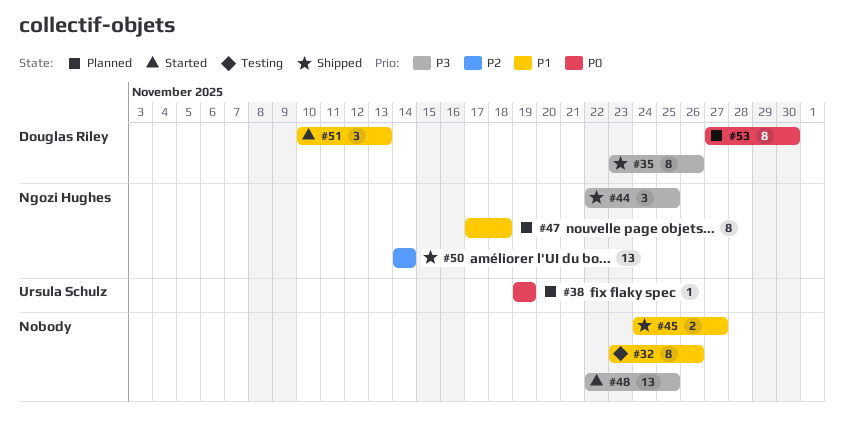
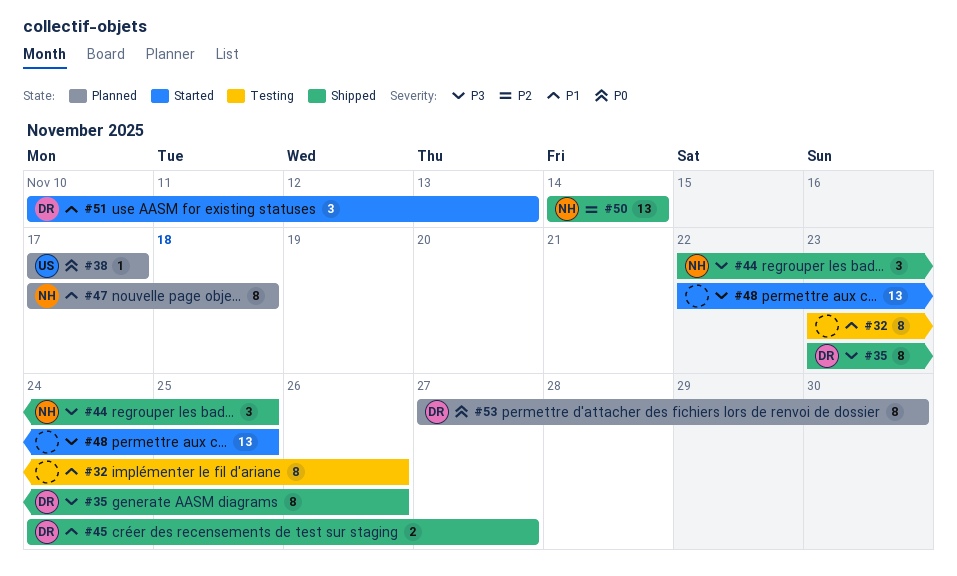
#38, start: Nov 19 -> Nov 17
#38, due: Nov 19 -> Nov 17
#45, owner: none -> Douglas Riley

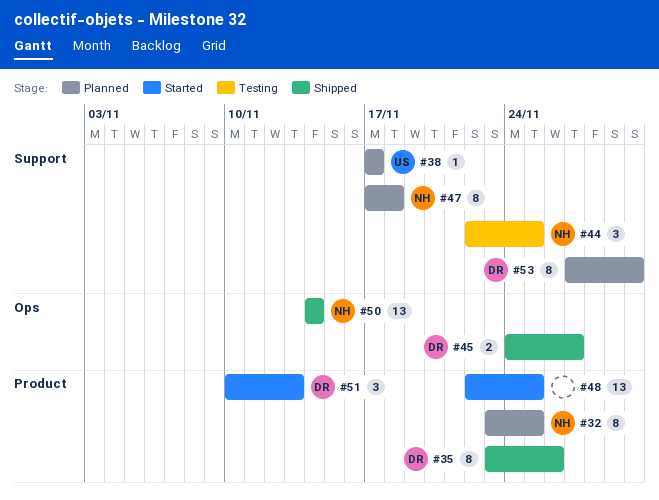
#32, status: Testing -> Planned
#32, owner: none -> NH
#32, due: Nov 26 -> Nov 25
#44, status: Shipped -> Testing

